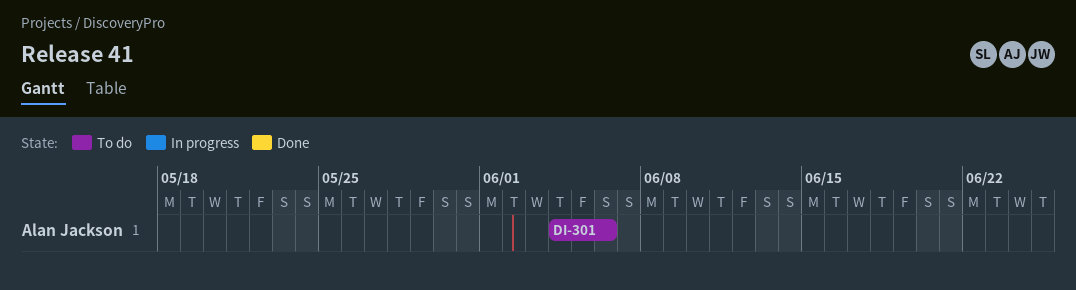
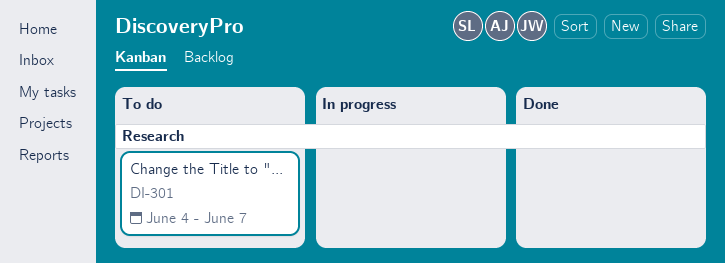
DI-301, due: Jun 6 -> Jun 7

